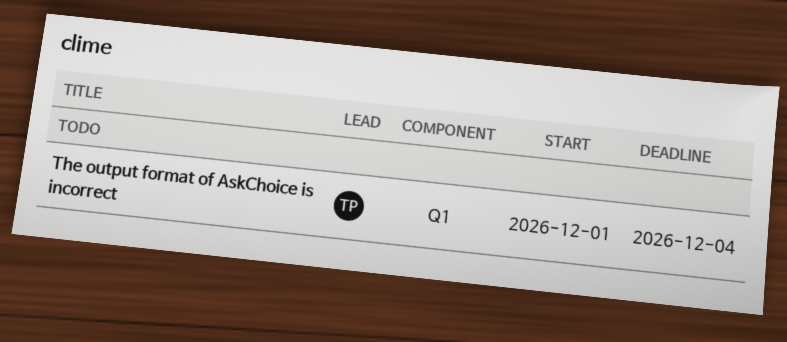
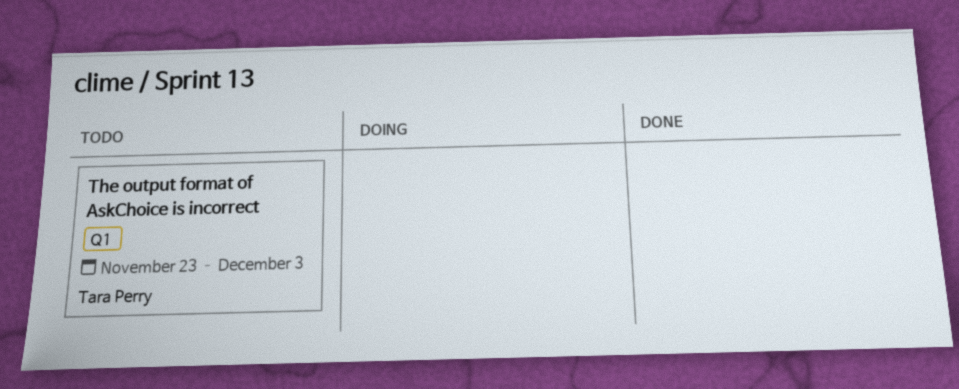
The output format of AskChoice is incorrect, start: Dec 1 -> Nov 23
The output format of AskChoice is incorrect, due: Dec 4 -> Dec 3

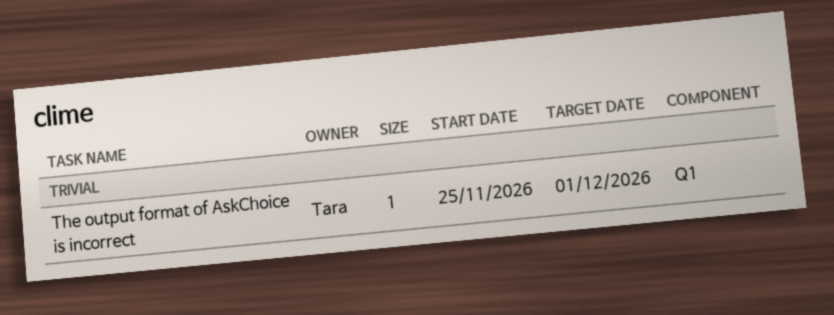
The output format of AskChoice is incorrect, start: Nov 23 -> Nov 25
The output format of AskChoice is incorrect, due: Dec 3 -> Dec 1

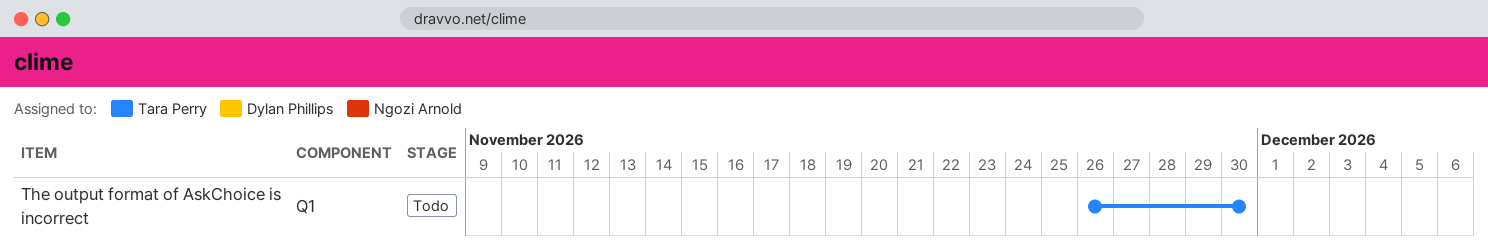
The output format of AskChoice is incorrect, start: Nov 25 -> Nov 26
The output format of AskChoice is incorrect, due: Dec 1 -> Nov 30

